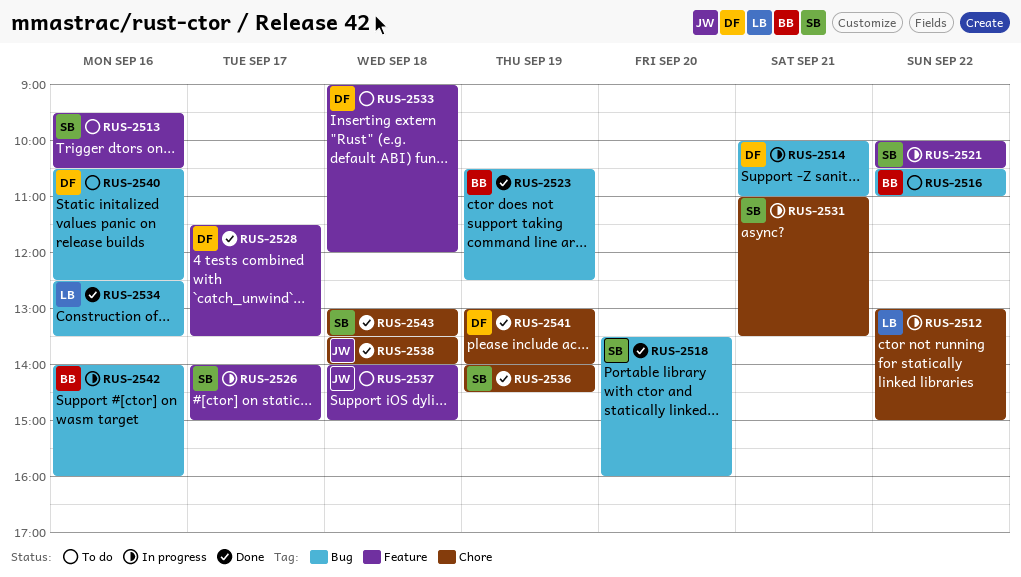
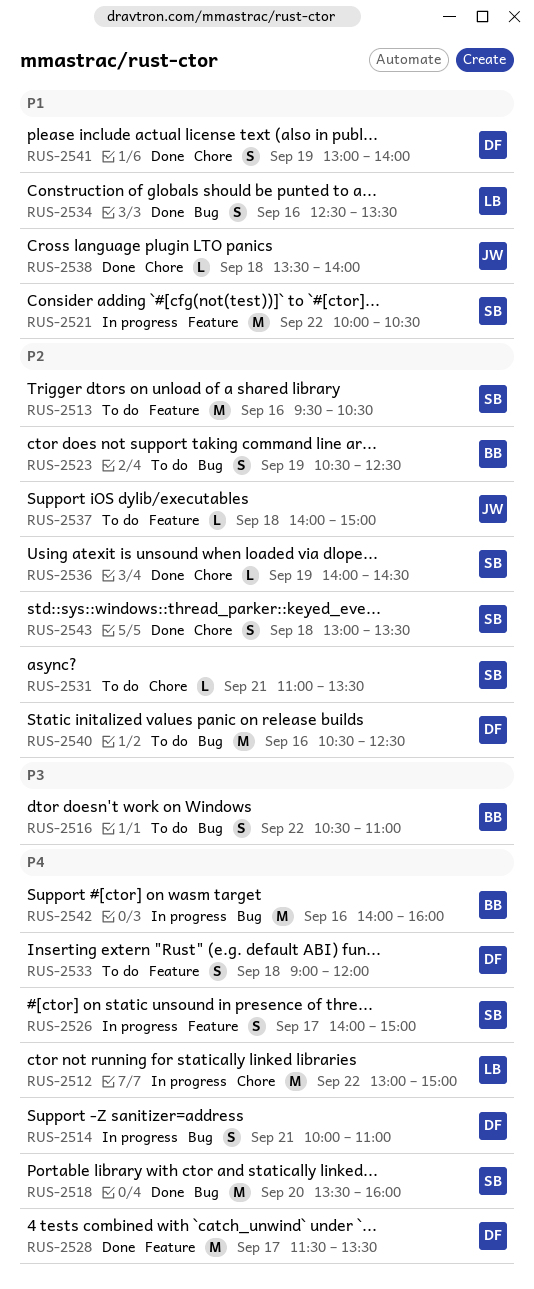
RUS-2523, status: Done -> To do
RUS-2531, status: In progress -> To do

